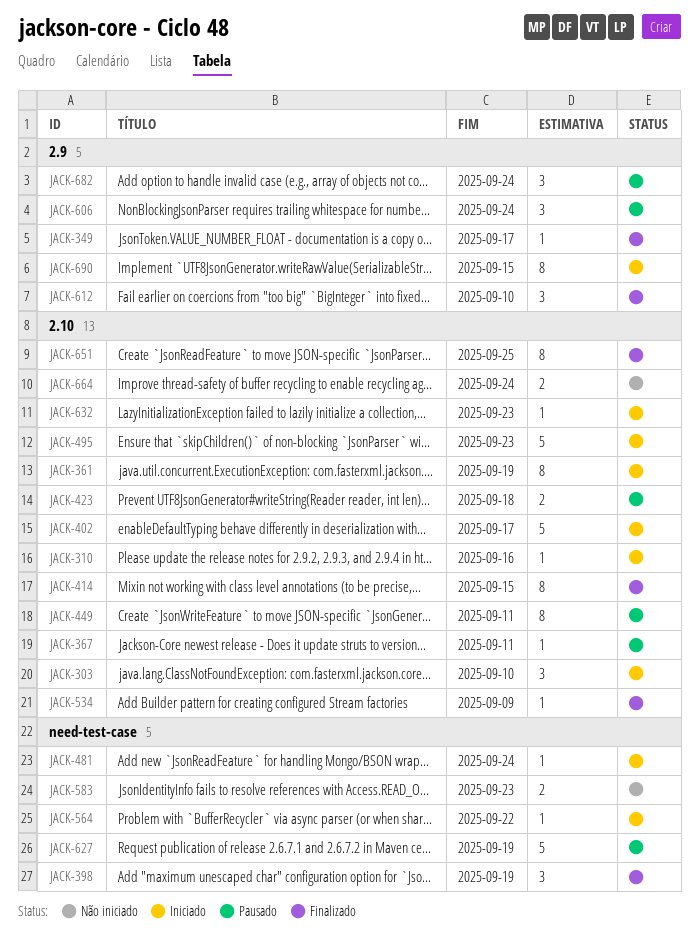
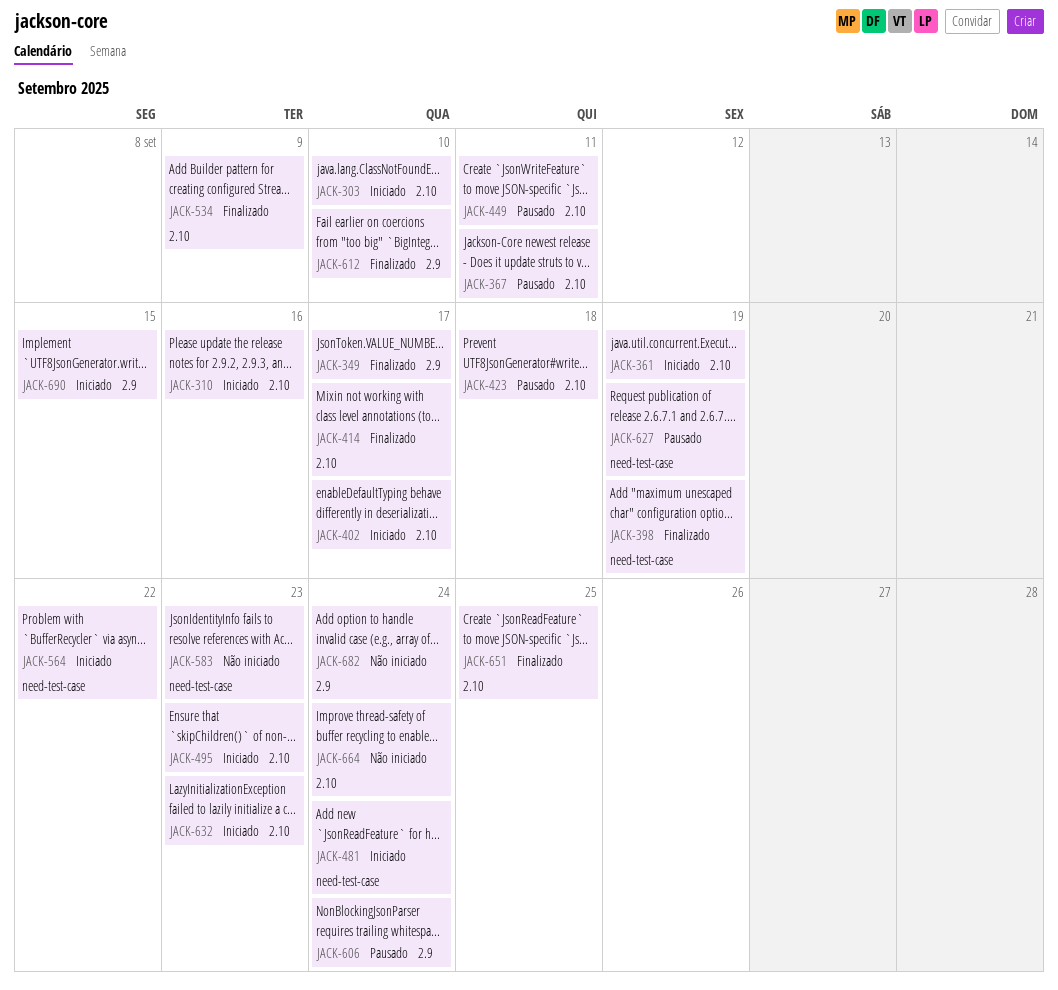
JACK-414, due: Sep 15 -> Sep 17
JACK-682, status: Pausado -> Não iniciado

